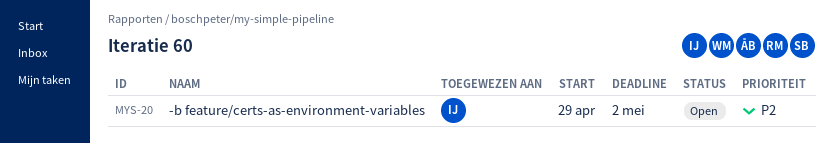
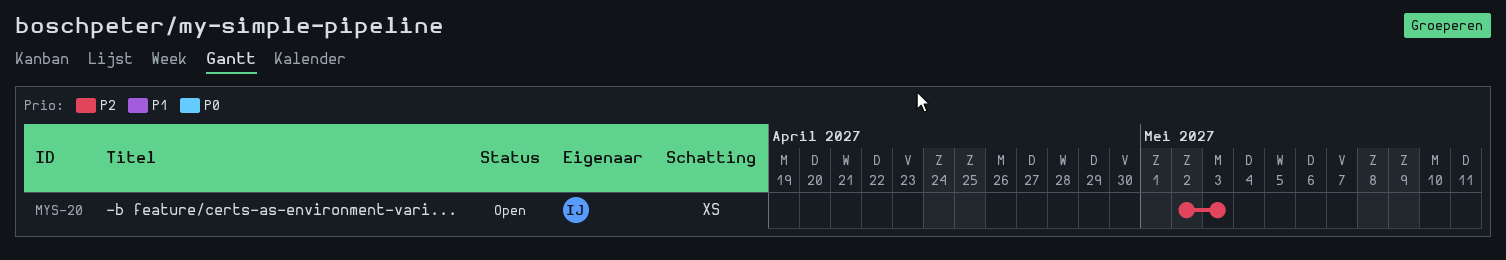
MYS-20, start: Apr 29 -> May 2
MYS-20, due: May 2 -> May 3

